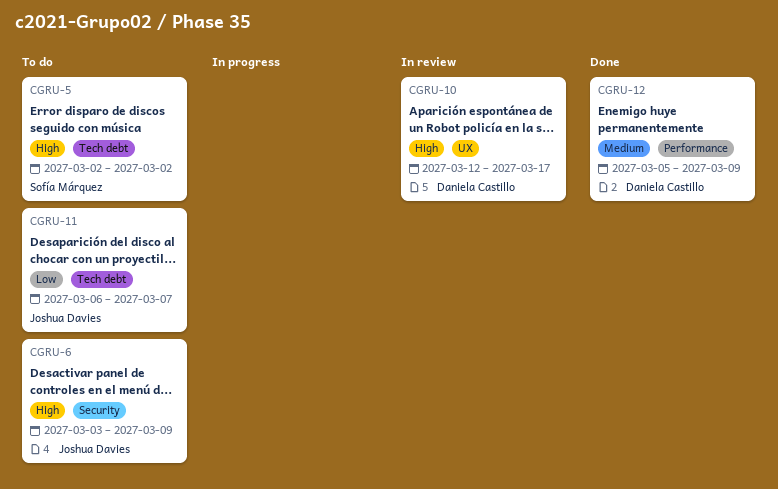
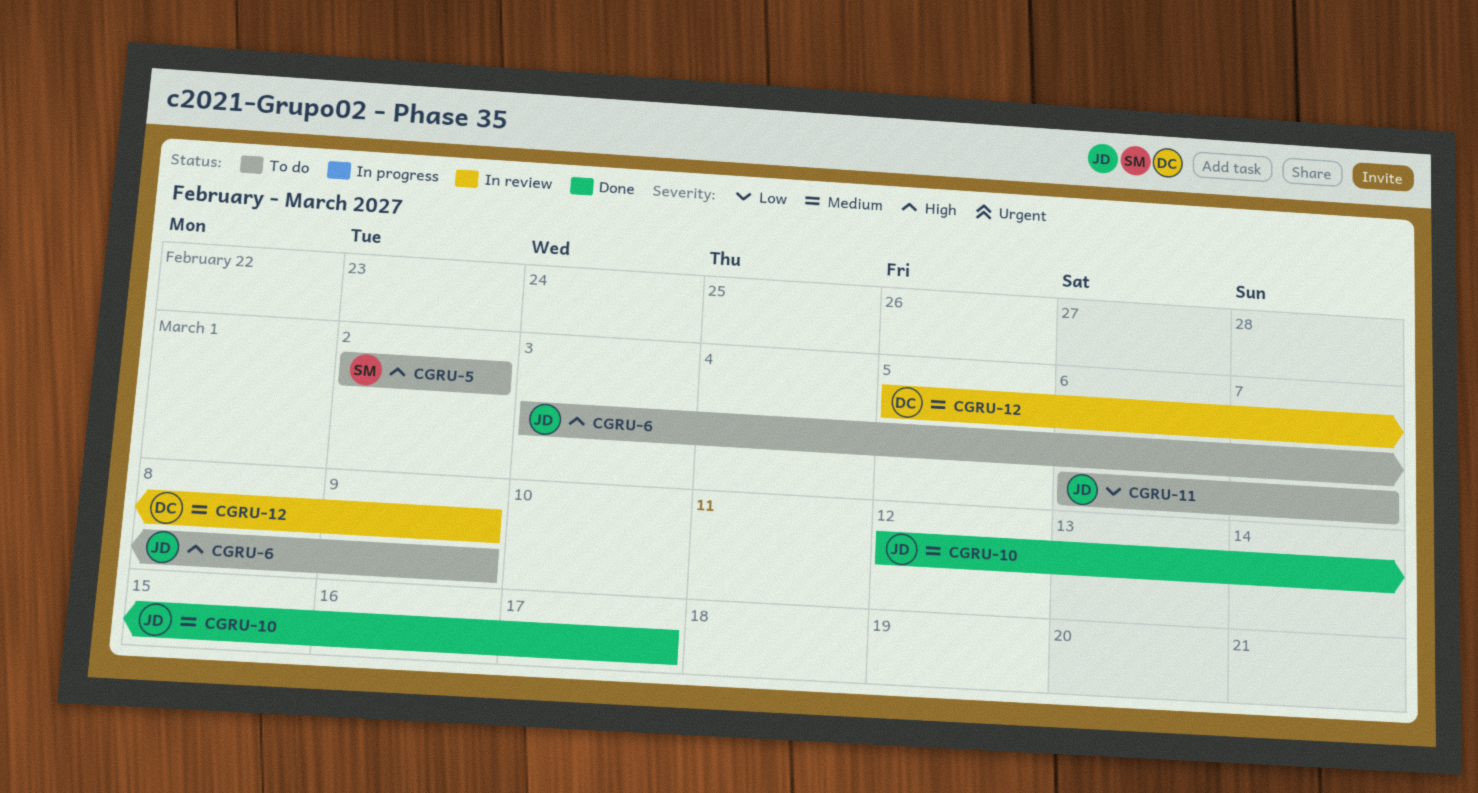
CGRU-10, status: In review -> Done
CGRU-10, owner: Daniela Castillo -> Joshua Davies
CGRU-10, priority: High -> Medium
CGRU-12, status: Done -> In review

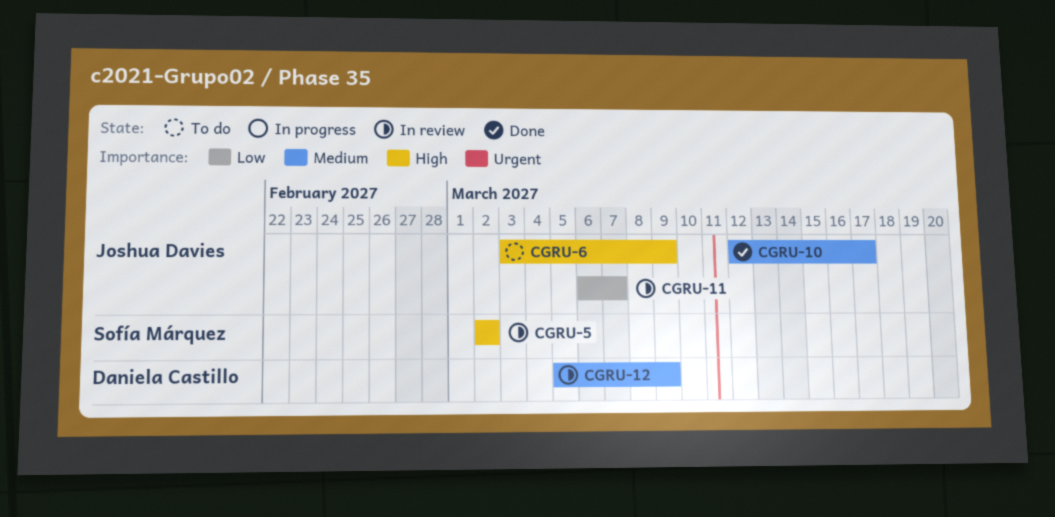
CGRU-5, status: To do -> In review
CGRU-11, status: To do -> In review

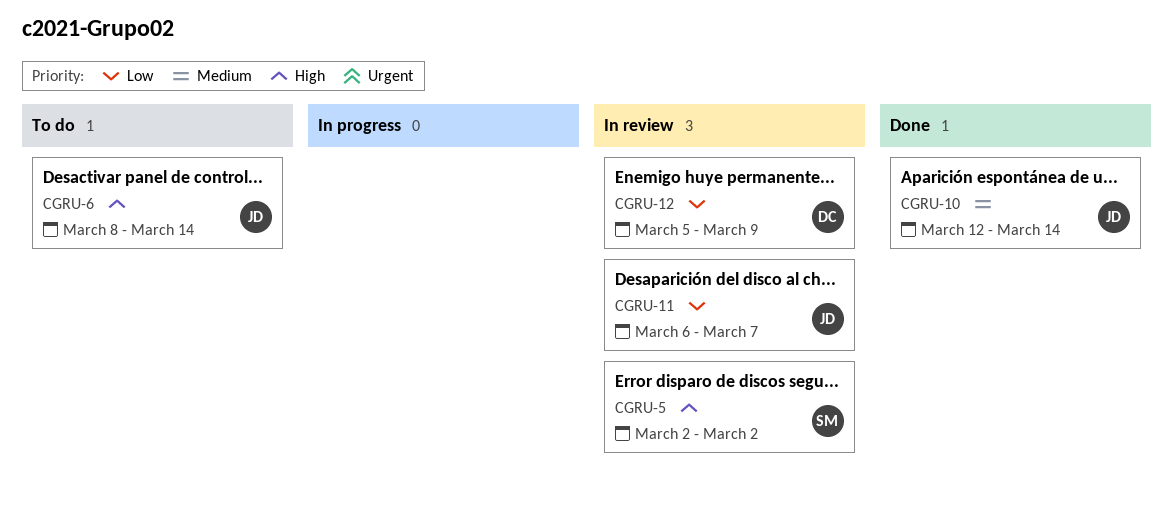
CGRU-6, start: Mar 3 -> Mar 8
CGRU-6, due: Mar 9 -> Mar 14
CGRU-10, due: Mar 17 -> Mar 14
CGRU-12, priority: Medium -> Low

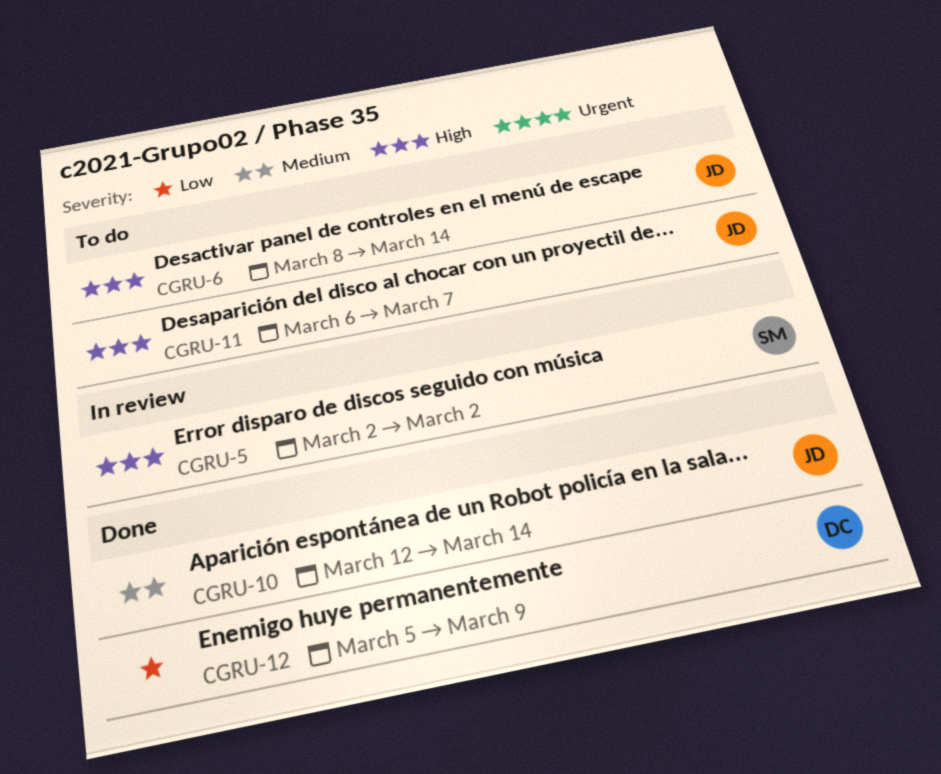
CGRU-11, status: In review -> To do
CGRU-11, priority: Low -> High
CGRU-12, status: In review -> Done

